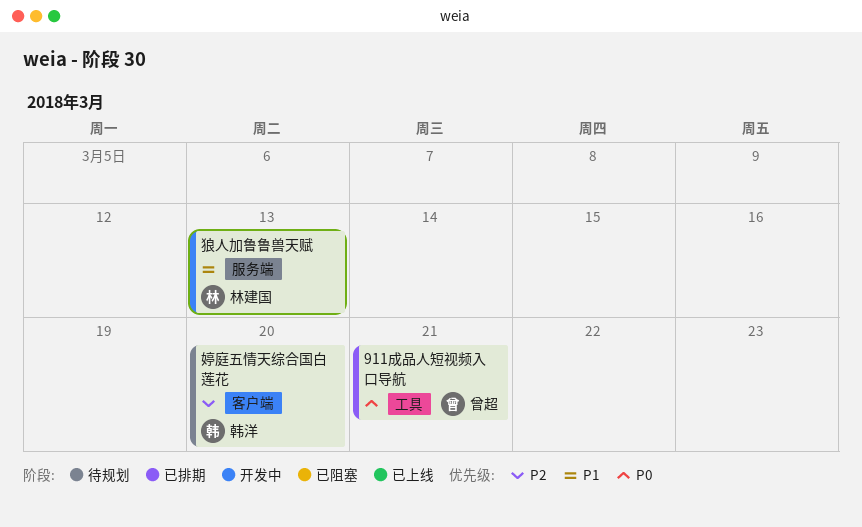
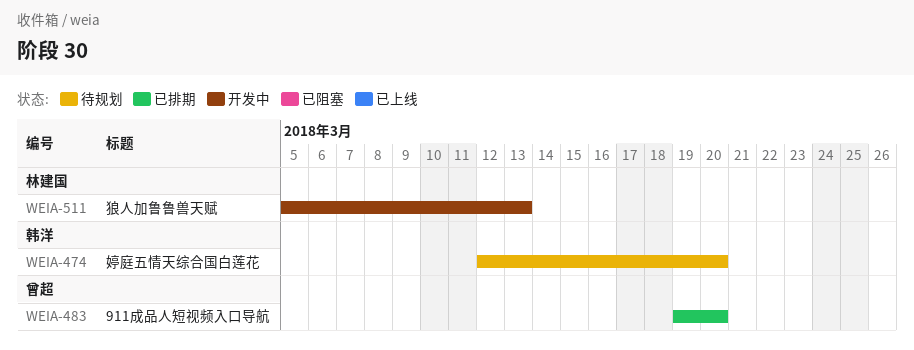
911成品人短视频入口导航, due: Mar 21 -> Mar 20

